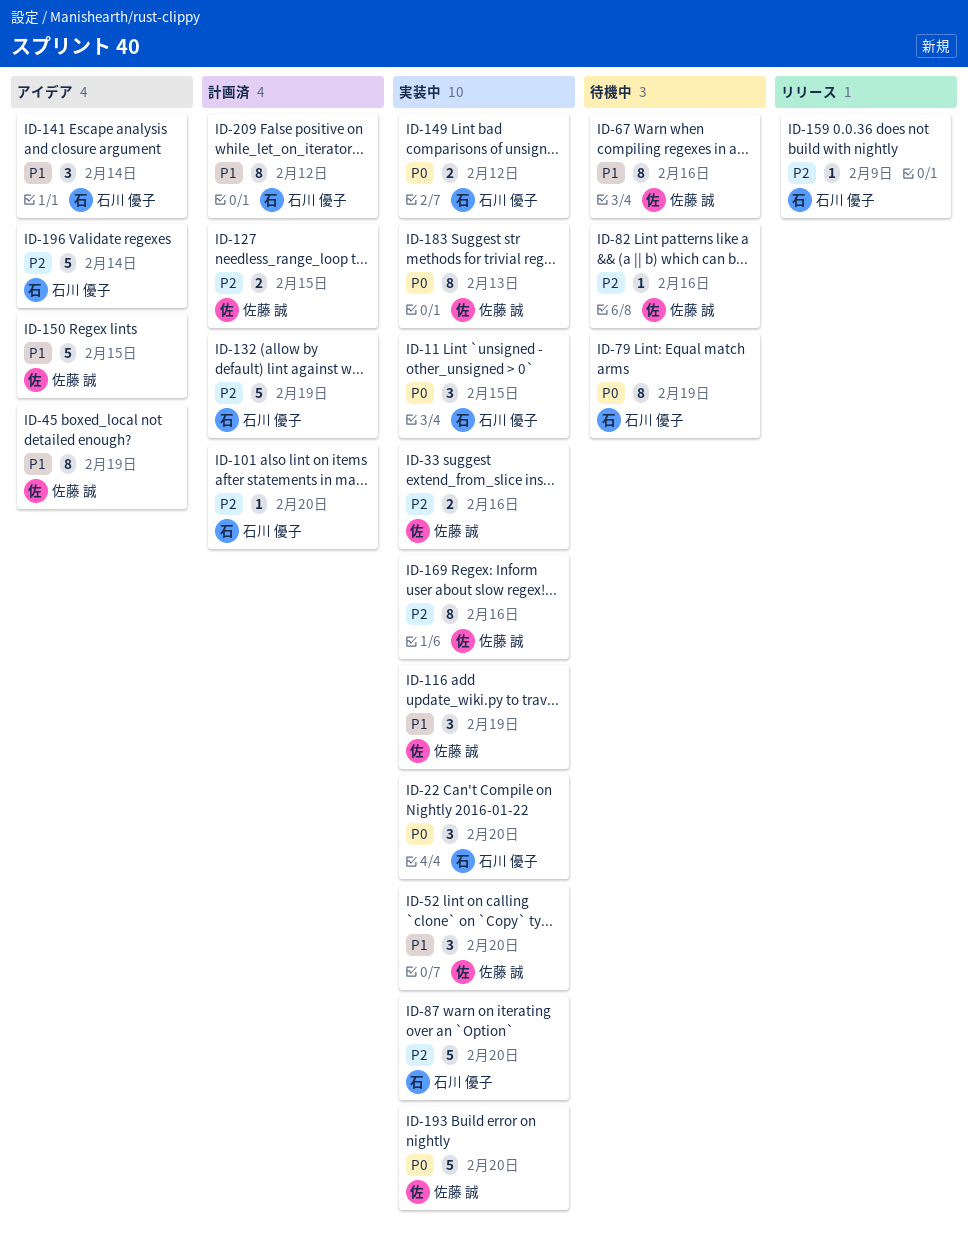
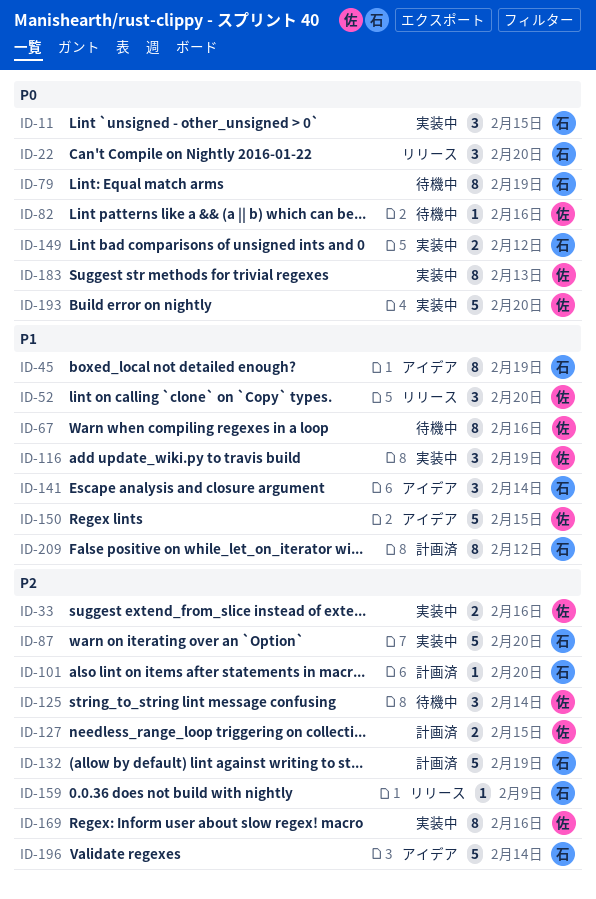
ID-22, status: 実装中 -> リリース
ID-45, owner: 佐藤 誠 -> 石川 優子
ID-52, status: 実装中 -> リリース
ID-82, priority: P2 -> P0
ID-125: none -> present

